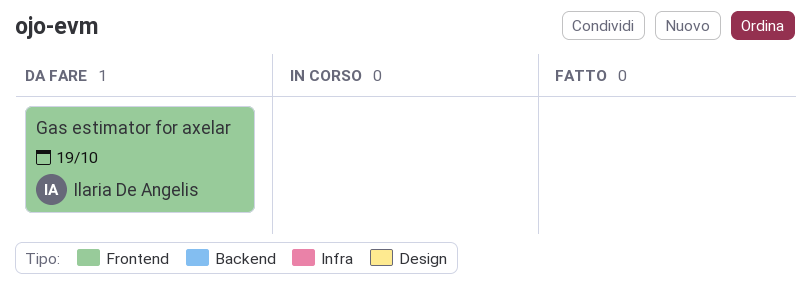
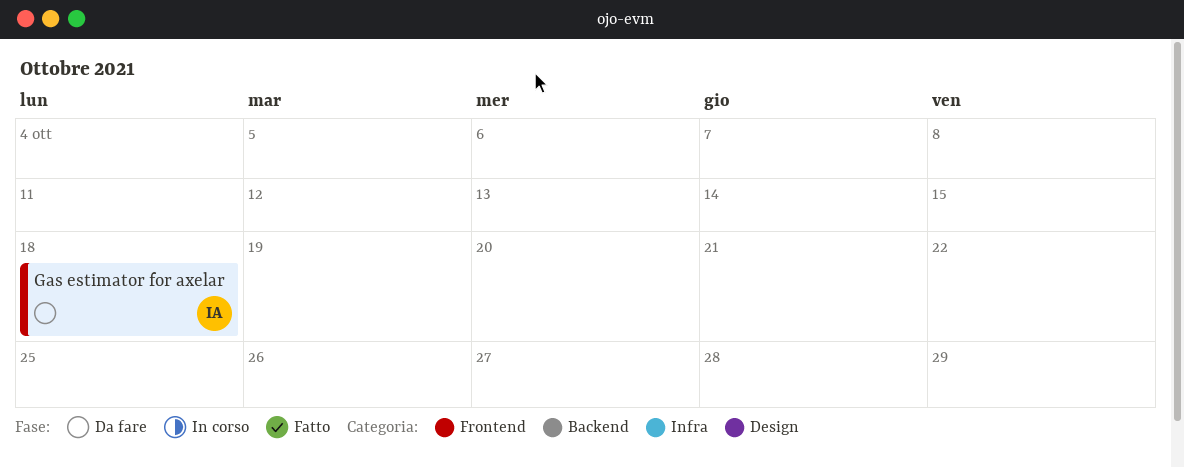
Gas estimator for axelar, due: Oct 19 -> Oct 18

